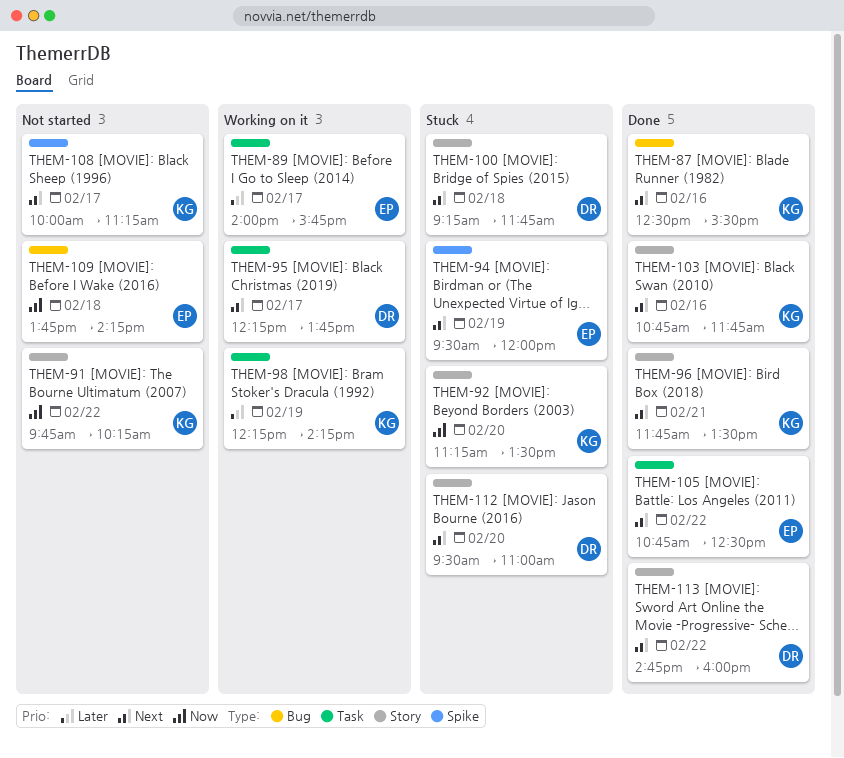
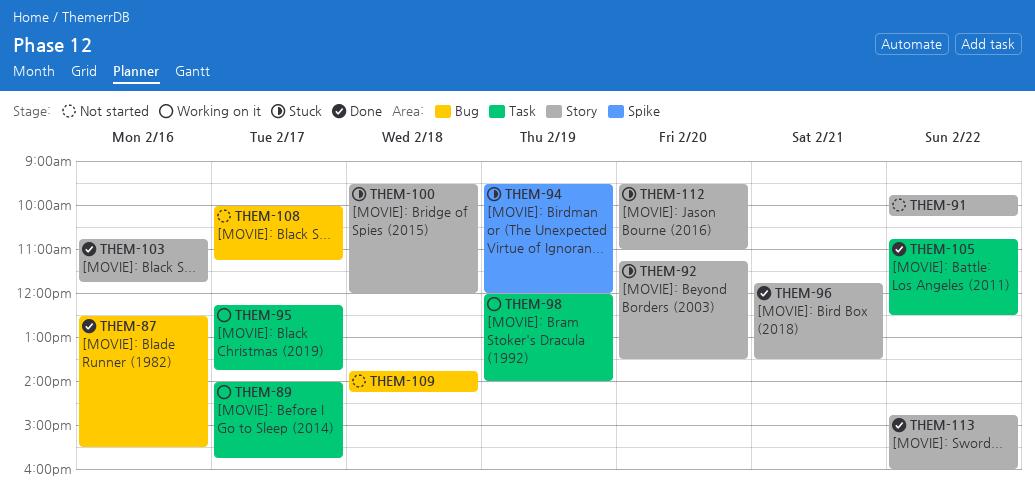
THEM-98, begins: 12:15 -> 12:00
THEM-98, ends: 14:15 -> 14:00
THEM-100, begins: 09:15 -> 09:30
THEM-100, ends: 11:45 -> 12:00
THEM-108, label: Spike -> Bug

